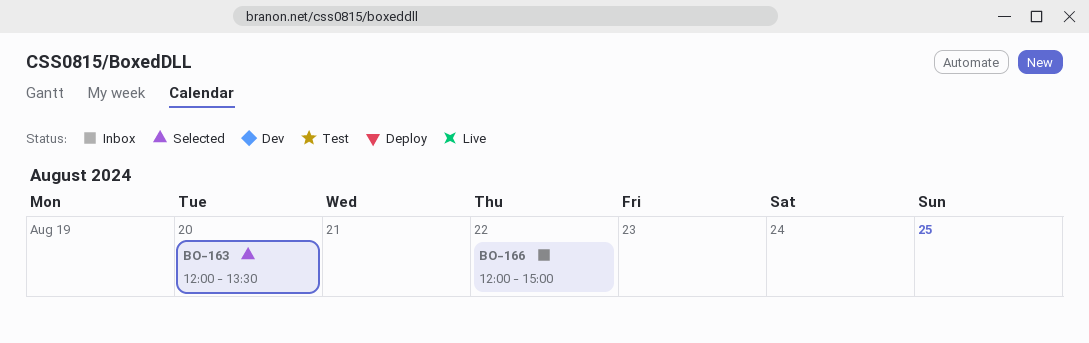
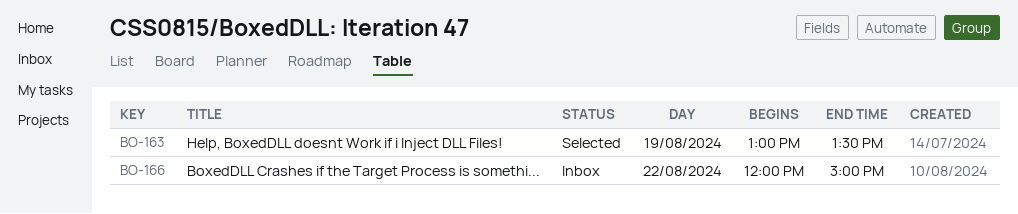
BO-163, day: Aug 20 -> Aug 19
BO-163, begins: 12:00 -> 13:00

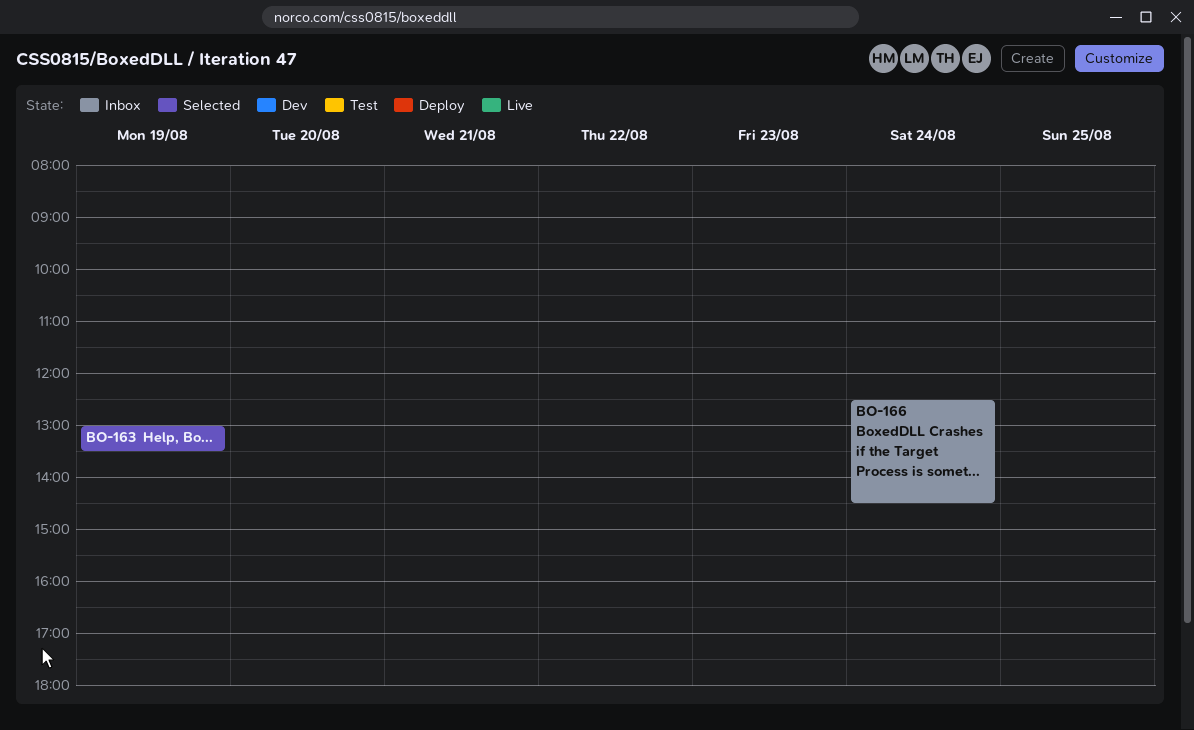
BO-166, day: Aug 22 -> Aug 24
BO-166, begins: 12:00 -> 12:30
BO-166, ends: 15:00 -> 14:30

